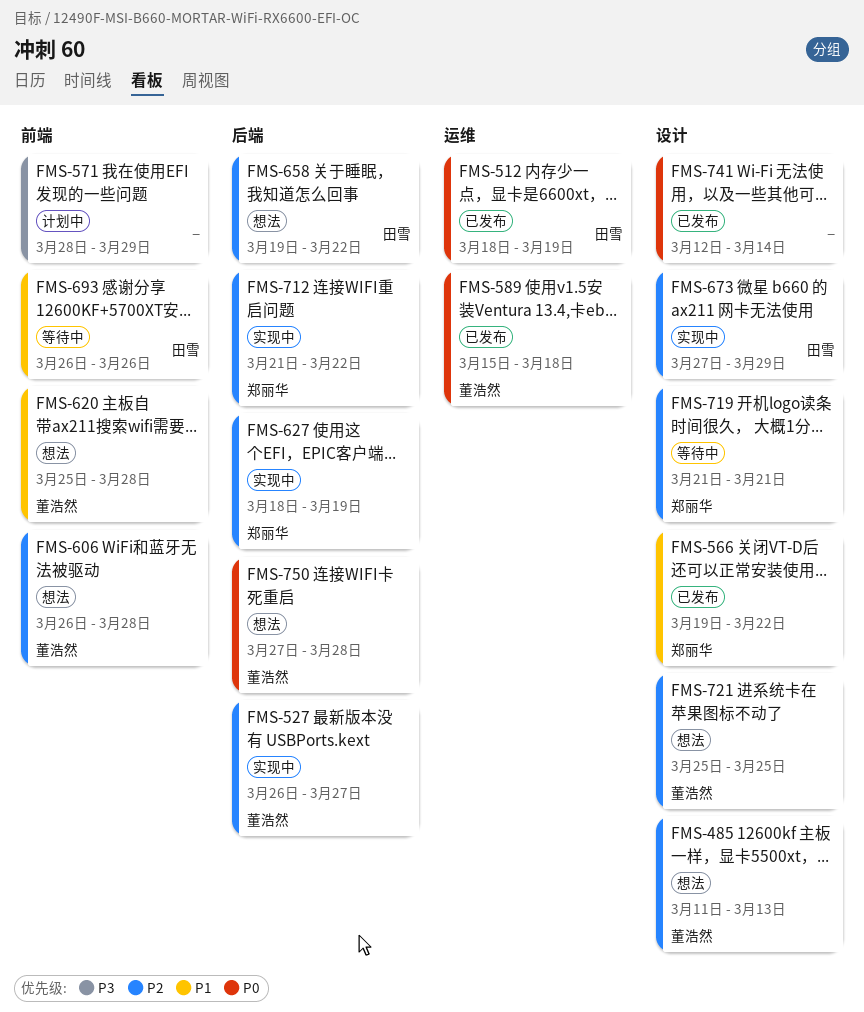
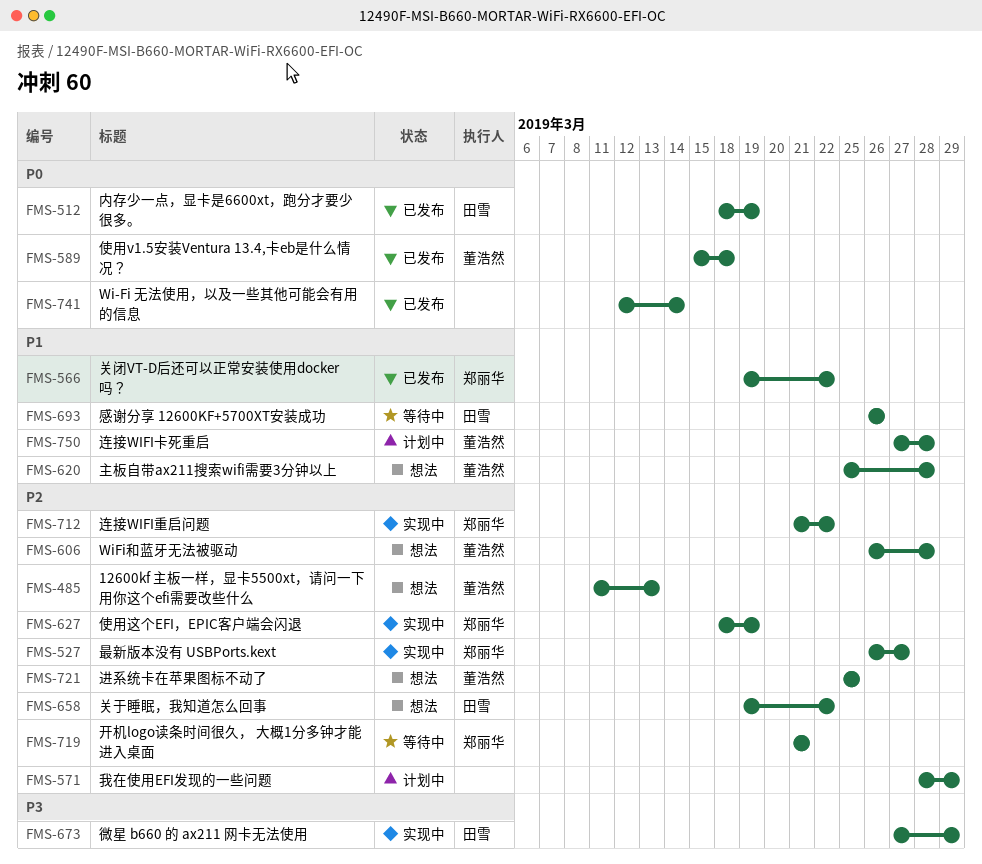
FMS-527, owner: 董浩然 -> 郑丽华
FMS-571, priority: P3 -> P2
FMS-673, priority: P2 -> P3
FMS-750, status: 想法 -> 计划中
FMS-750, priority: P0 -> P1

